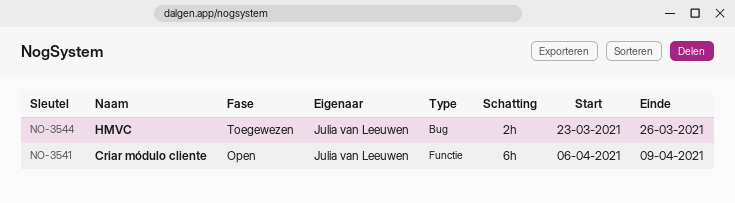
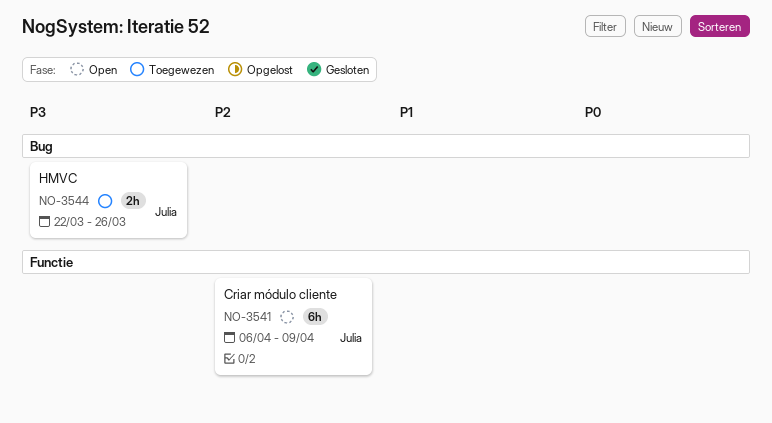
NO-3544, start: Mar 23 -> Mar 22

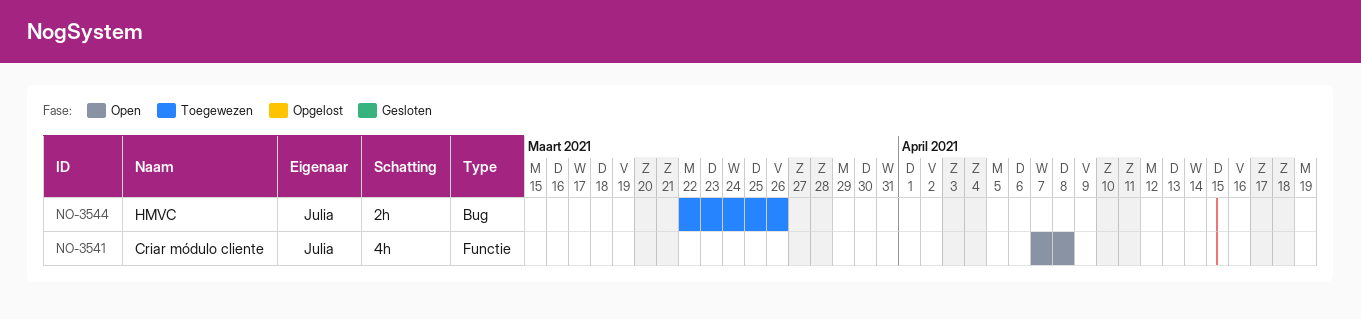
NO-3541, estimate: 6h -> 4h
NO-3541, start: Apr 6 -> Apr 7
NO-3541, due: Apr 9 -> Apr 8

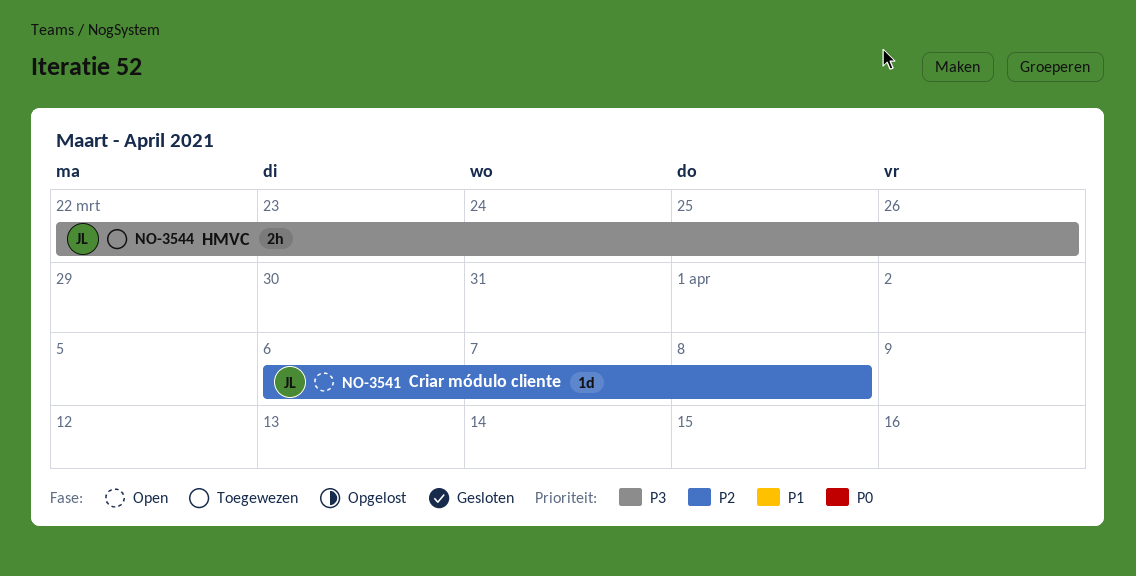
NO-3541, estimate: 4h -> 1d
NO-3541, start: Apr 7 -> Apr 6

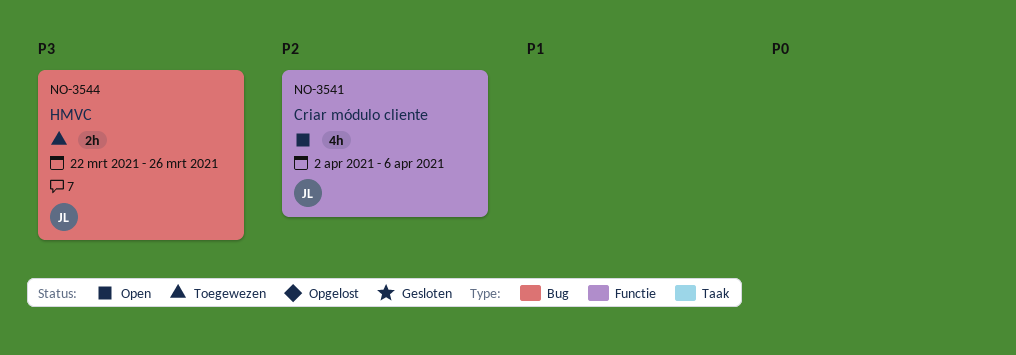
NO-3541, estimate: 1d -> 4h
NO-3541, start: Apr 6 -> Apr 2
NO-3541, due: Apr 8 -> Apr 6

